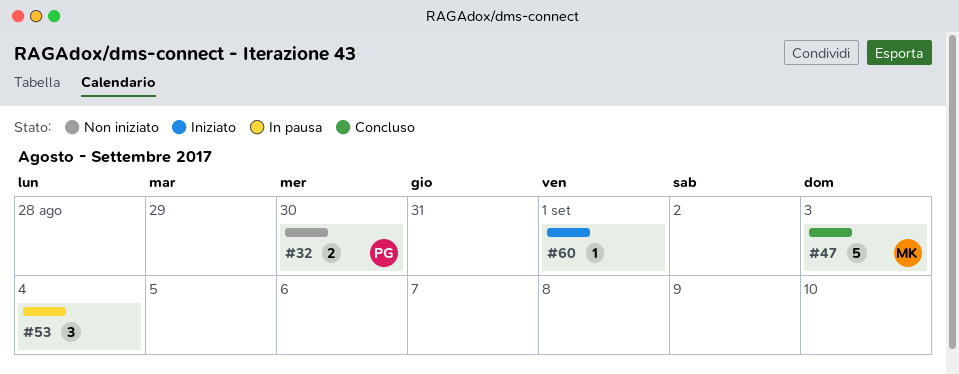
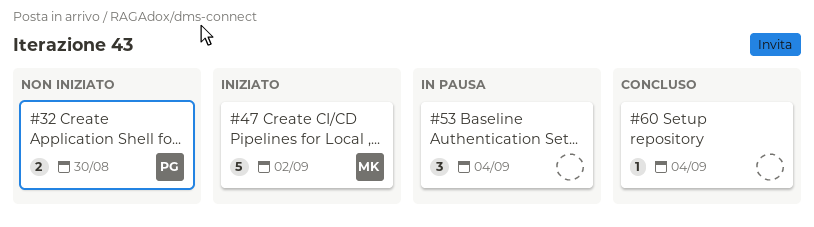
#47, status: Concluso -> Iniziato
#47, due: Sep 3 -> Sep 2
#60, status: Iniziato -> Concluso
#60, due: Sep 1 -> Sep 4

